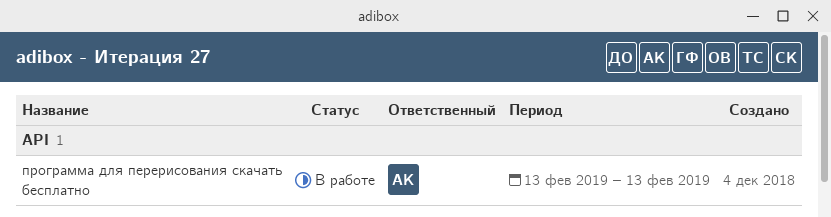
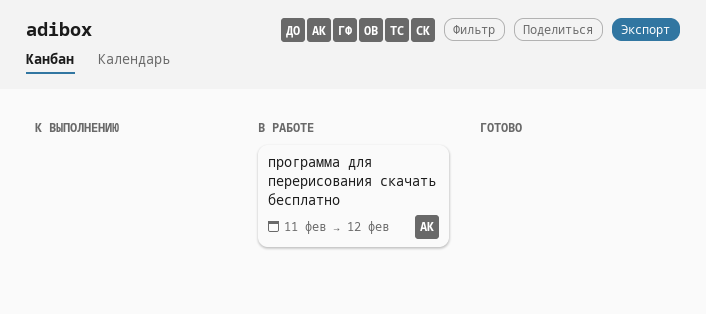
программа для перерисования скачать бесплатно, start: Feb 13 -> Feb 11
программа для перерисования скачать бесплатно, due: Feb 13 -> Feb 12

